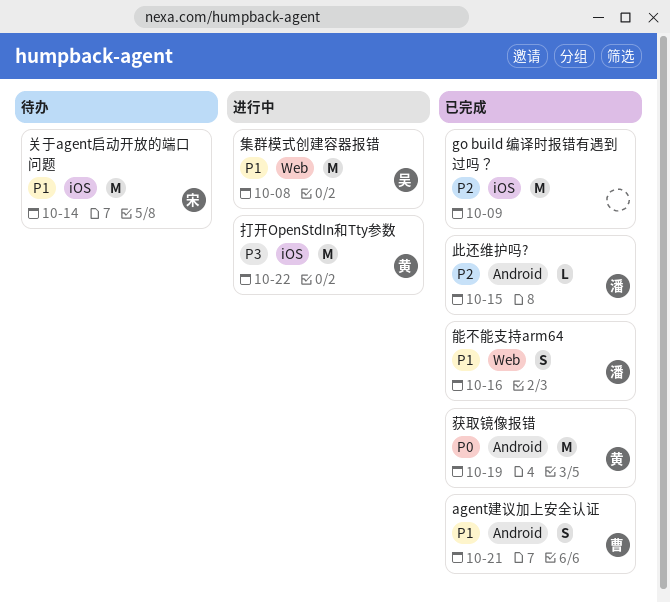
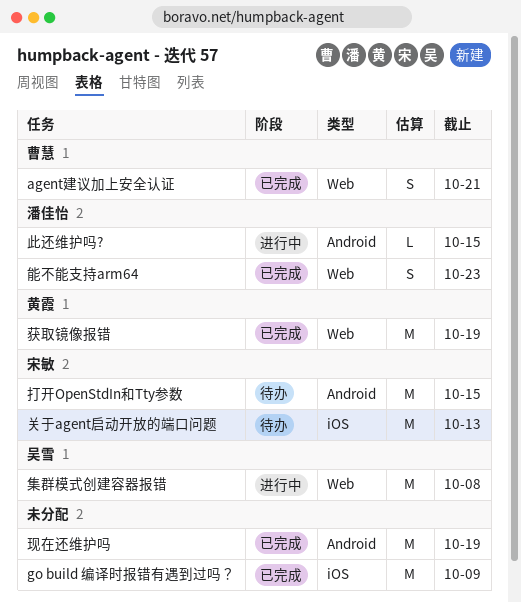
agent建议加上安全认证, label: Android -> Web
关于agent启动开放的端口问题, due: Oct 14 -> Oct 13
打开OpenStdIn和Tty参数, status: 进行中 -> 待办
打开OpenStdIn和Tty参数, owner: 黄霞 -> 宋敏
打开OpenStdIn和Tty参数, label: iOS -> Android
打开OpenStdIn和Tty参数, due: Oct 22 -> Oct 15
此还维护吗?, status: 已完成 -> 进行中
现在还维护吗: none -> present
能不能支持arm64, due: Oct 16 -> Oct 23
获取镜像报错, label: Android -> Web

